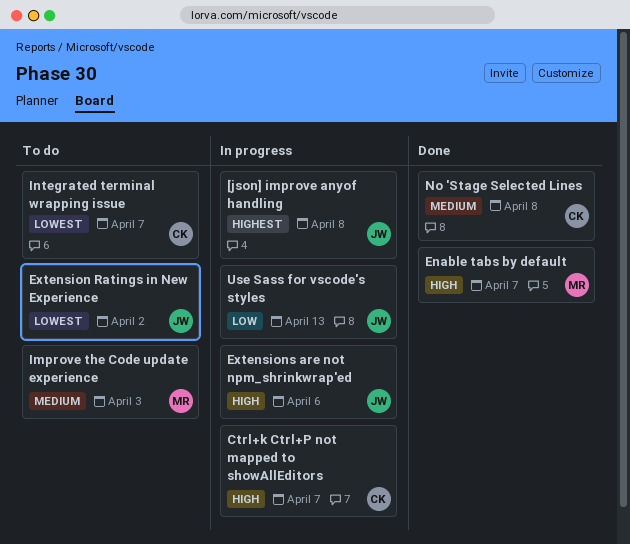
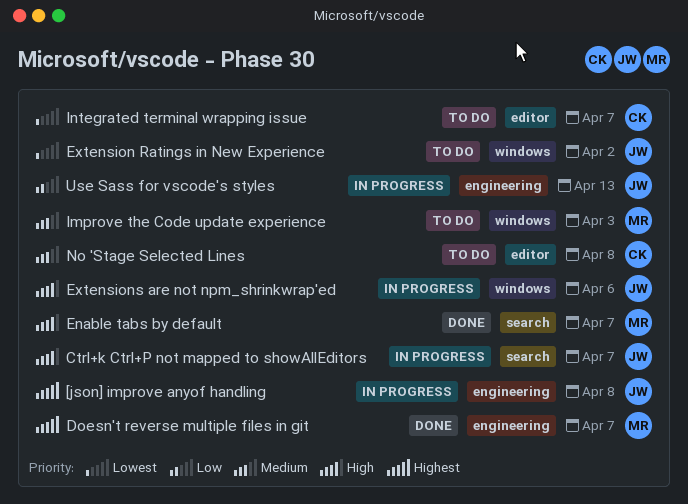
Ctrl+k Ctrl+P not mapped to showAllEditors, owner: CK -> JW
Doesn't reverse multiple files in git: none -> present
No 'Stage Selected Lines, status: Done -> To do

